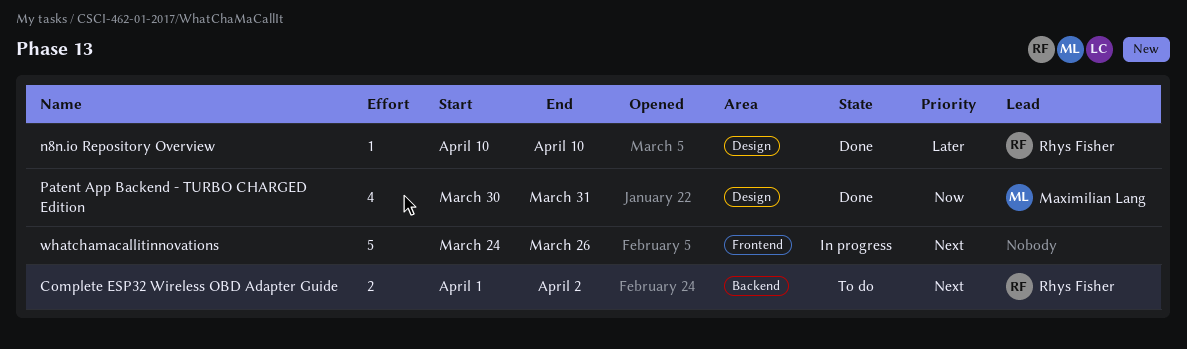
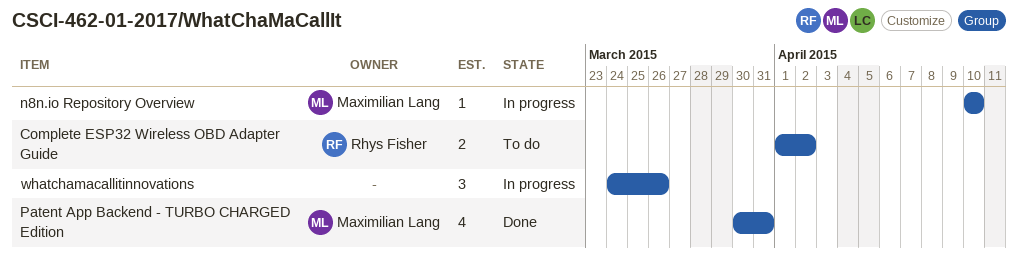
n8n.io Repository Overview, status: Done -> In progress
n8n.io Repository Overview, owner: Rhys Fisher -> Maximilian Lang
whatchamacallitinnovations, estimate: 5 -> 3

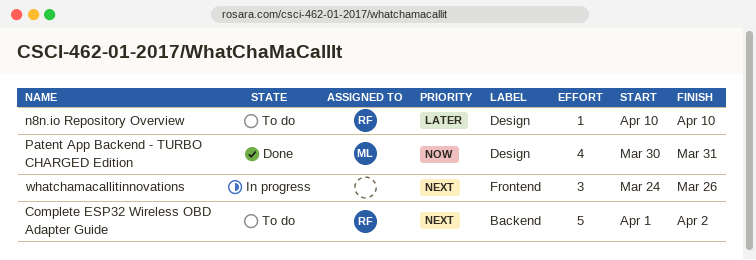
Complete ESP32 Wireless OBD Adapter Guide, estimate: 2 -> 5
n8n.io Repository Overview, status: In progress -> To do
n8n.io Repository Overview, owner: Maximilian Lang -> Rhys Fisher

